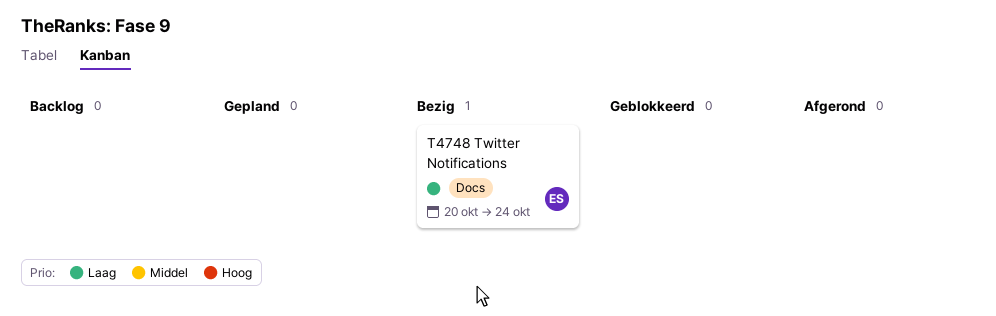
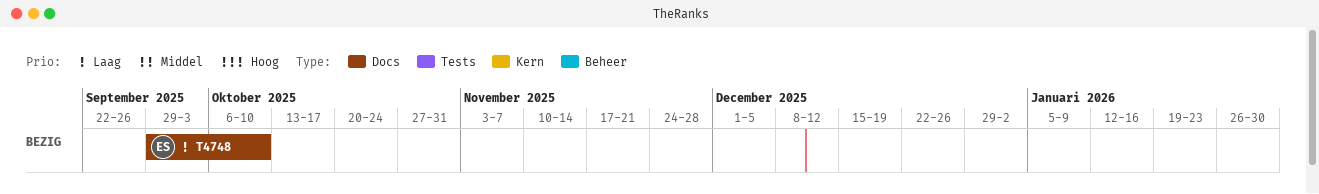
T4748, start: Oct 20 -> Sep 29
T4748, due: Oct 24 -> Oct 10

